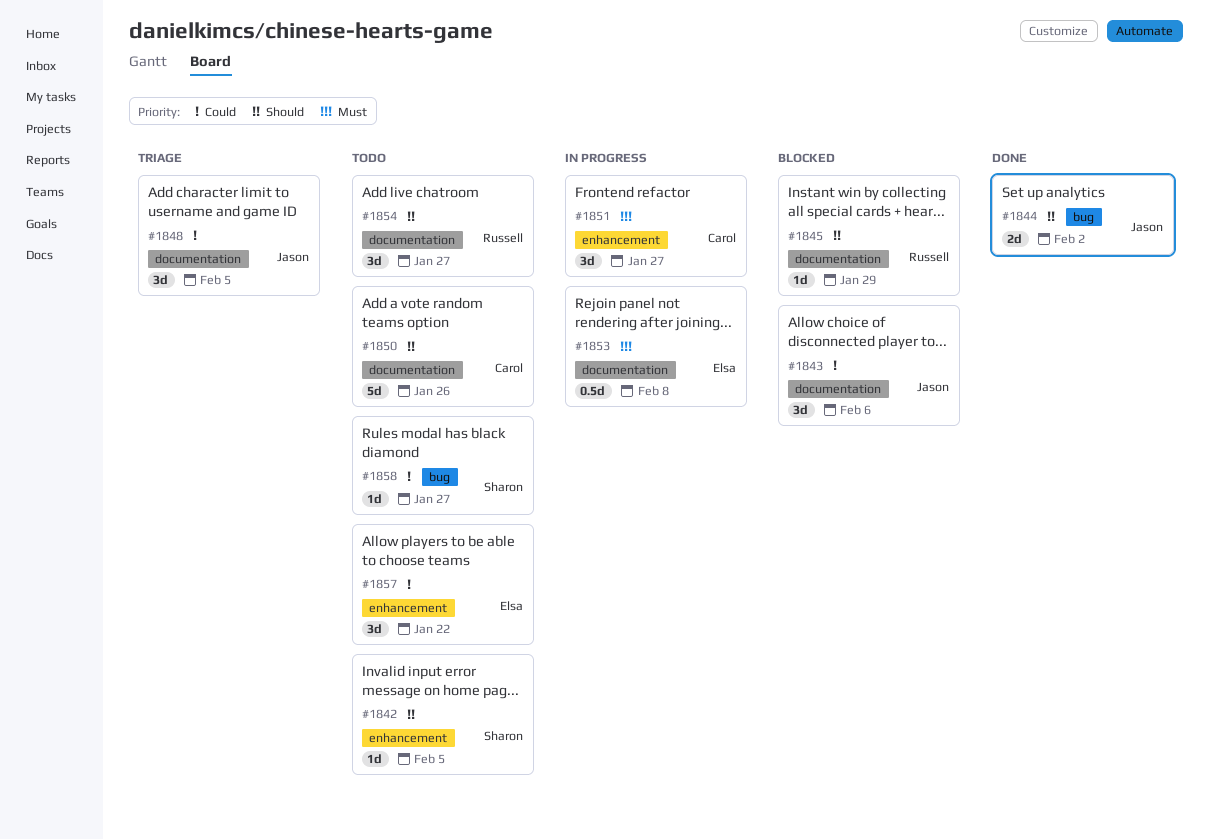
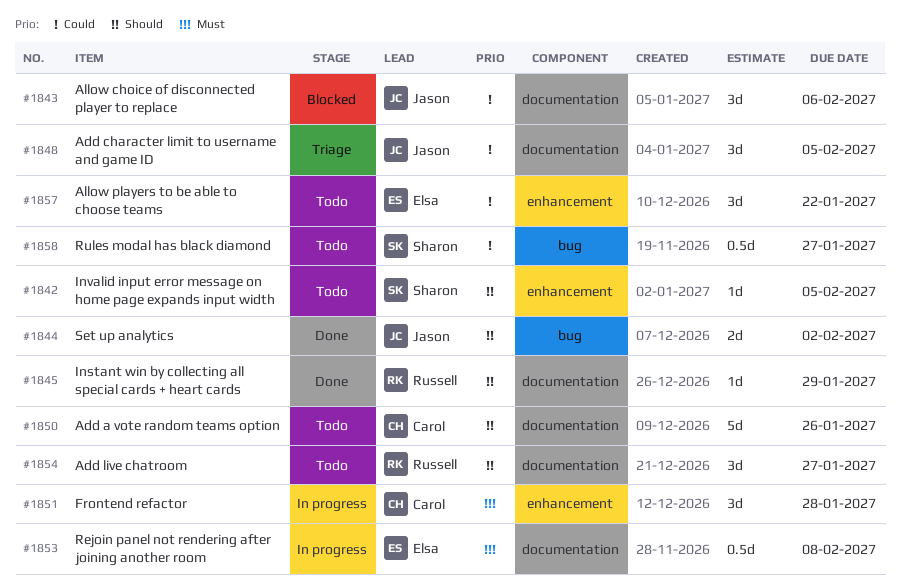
#1845, status: Blocked -> Done
#1851, due: Jan 27 -> Jan 28
#1858, estimate: 1d -> 0.5d

